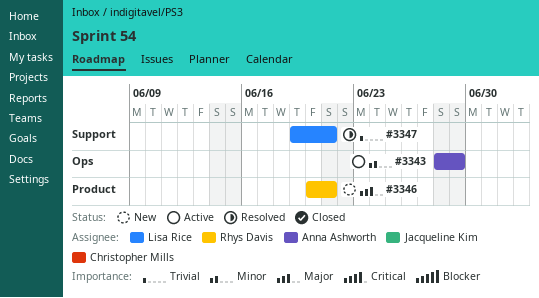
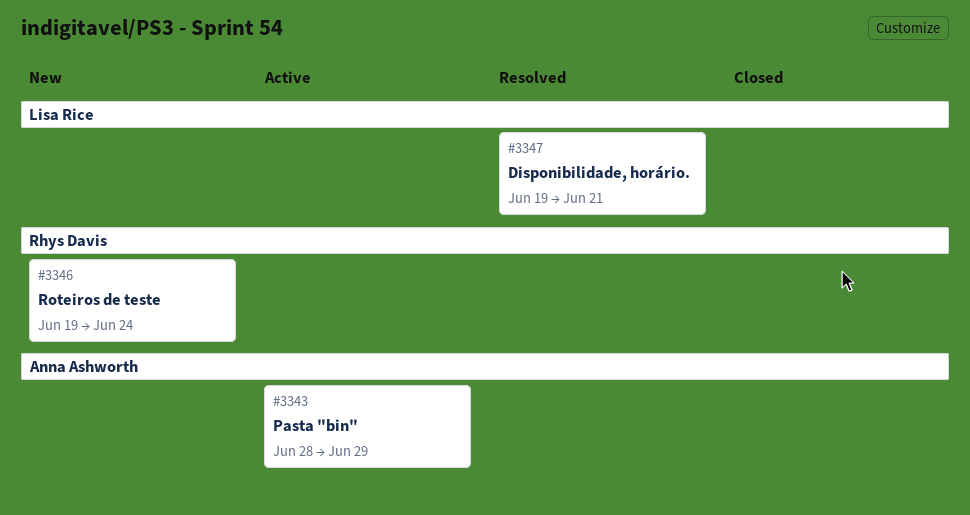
#3346, start: Jun 20 -> Jun 19
#3346, due: Jun 21 -> Jun 24

